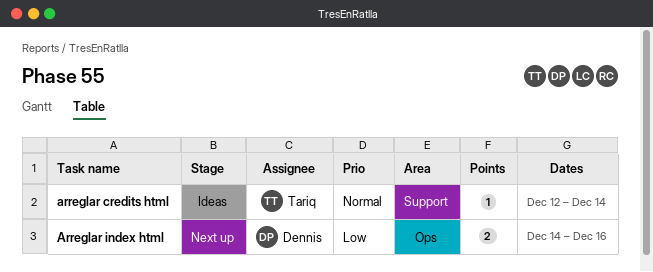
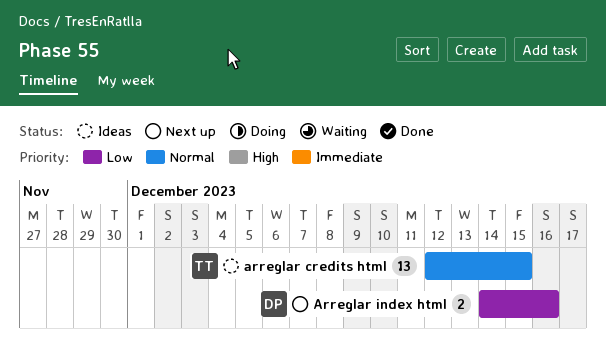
arreglar credits html, estimate: 1 -> 13
arreglar credits html, due: Dec 14 -> Dec 15

